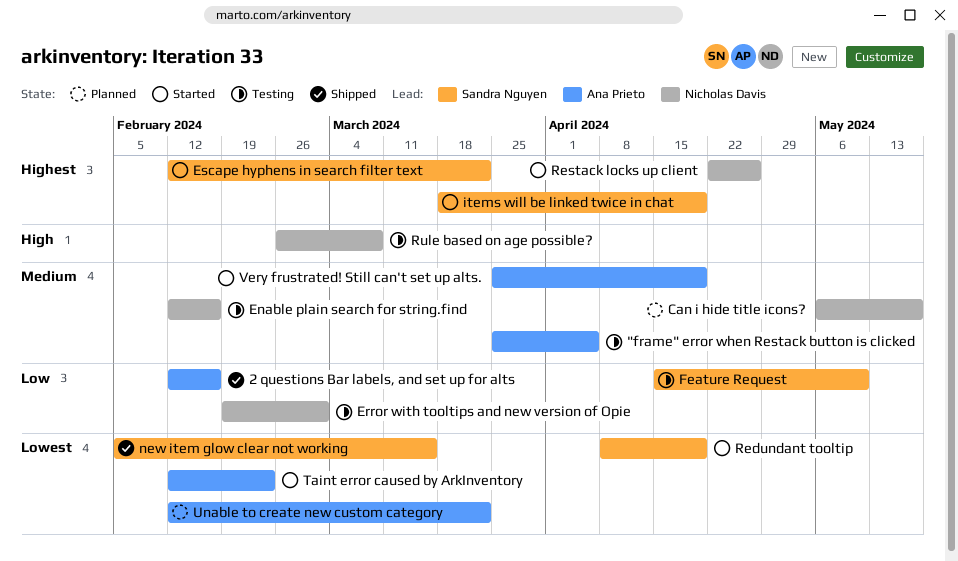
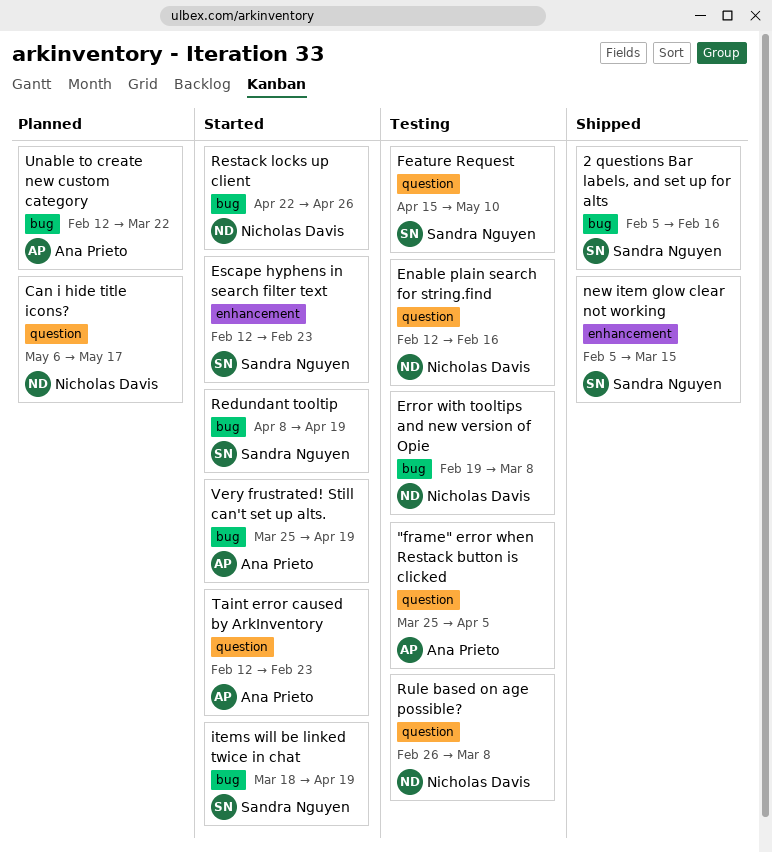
2 questions Bar labels, and set up for alts, owner: Ana Prieto -> Sandra Nguyen
2 questions Bar labels, and set up for alts, start: Feb 12 -> Feb 5
Error with tooltips and new version of Opie, due: Mar 1 -> Mar 8
Escape hyphens in search filter text, due: Mar 22 -> Feb 23

